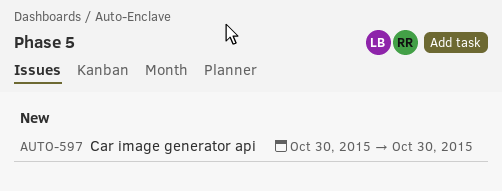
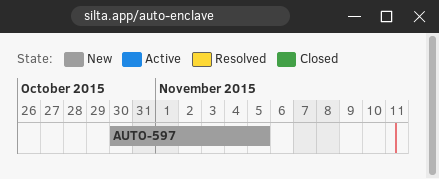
AUTO-597, due: Oct 30 -> Nov 5

